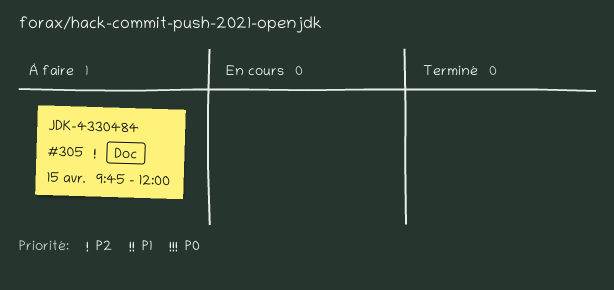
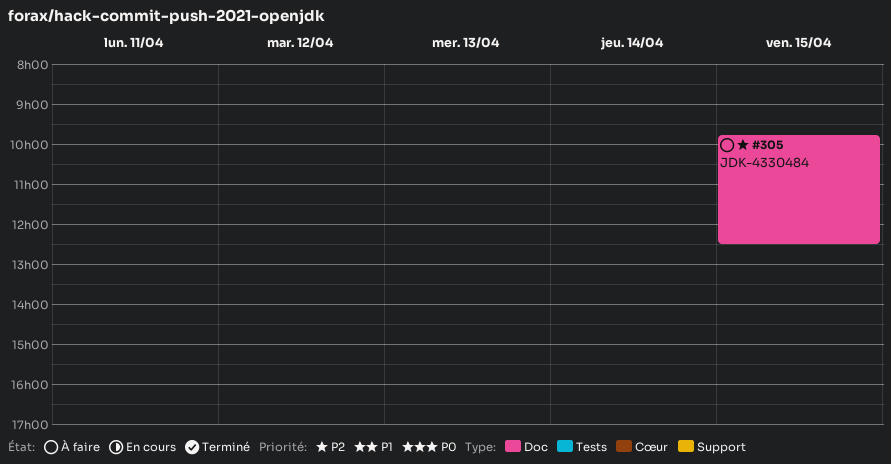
#305, ends: 12:00 -> 12:30

